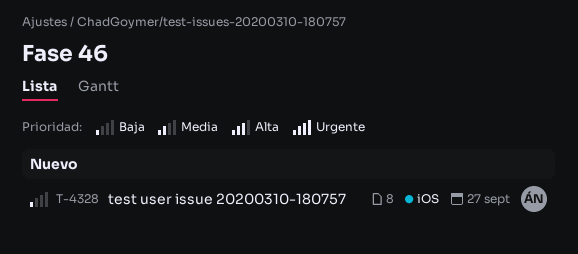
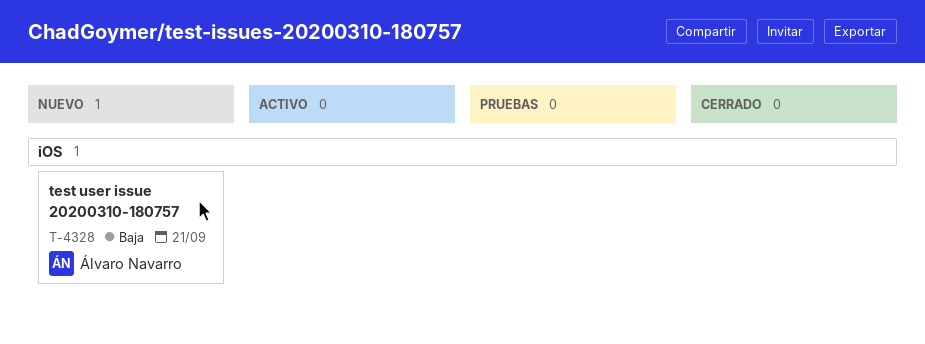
T-4328, due: Sep 27 -> Sep 21

